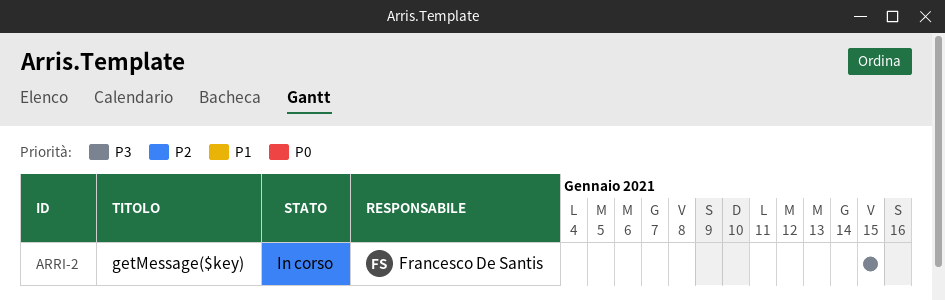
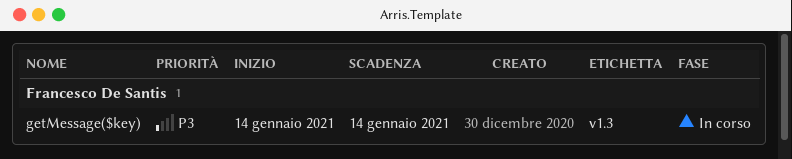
getMessage($key), start: Jan 15 -> Jan 14
getMessage($key), due: Jan 15 -> Jan 14

